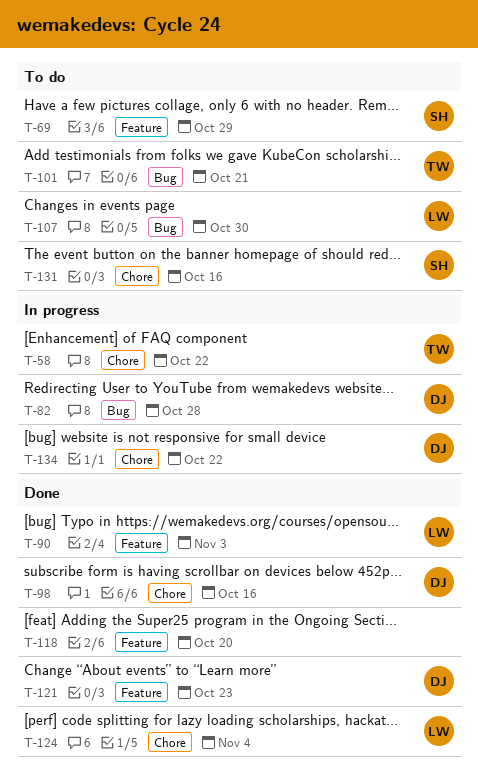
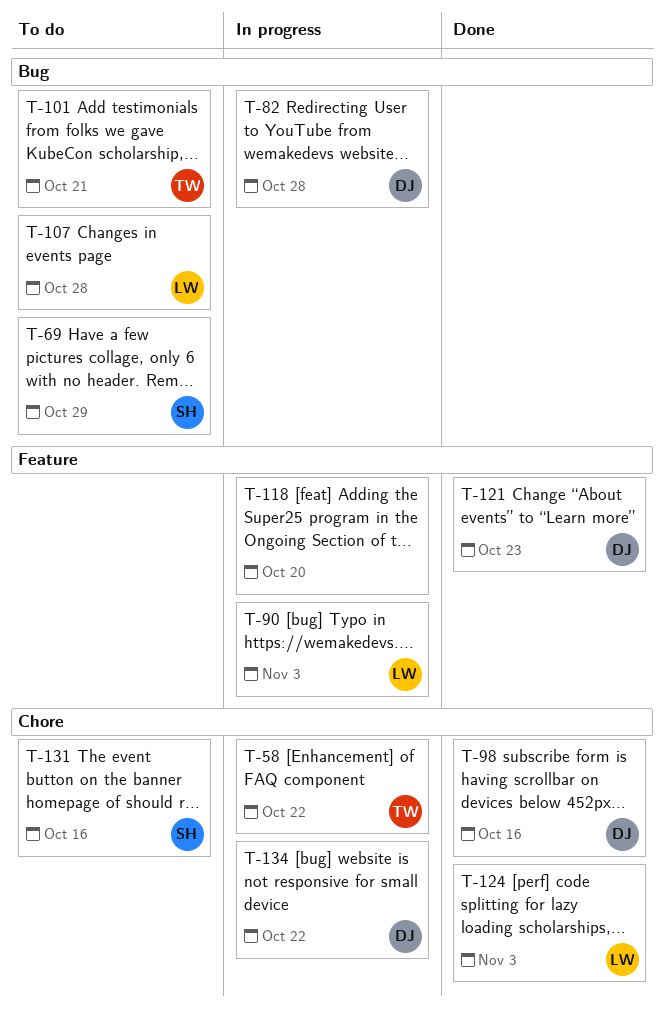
T-69, label: Feature -> Bug
T-90, status: Done -> In progress
T-107, due: Oct 30 -> Oct 28
T-118, status: Done -> In progress
T-124, due: Nov 4 -> Nov 3

